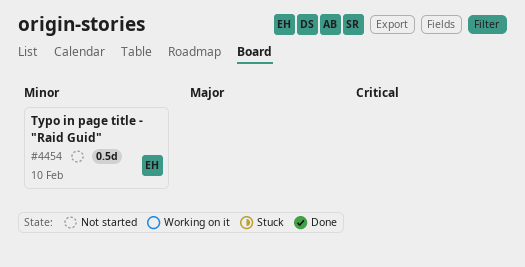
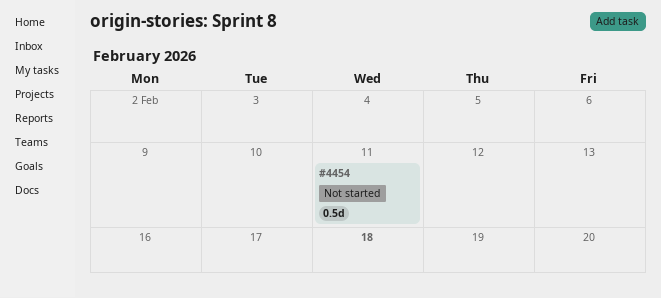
#4454, due: Feb 10 -> Feb 11

